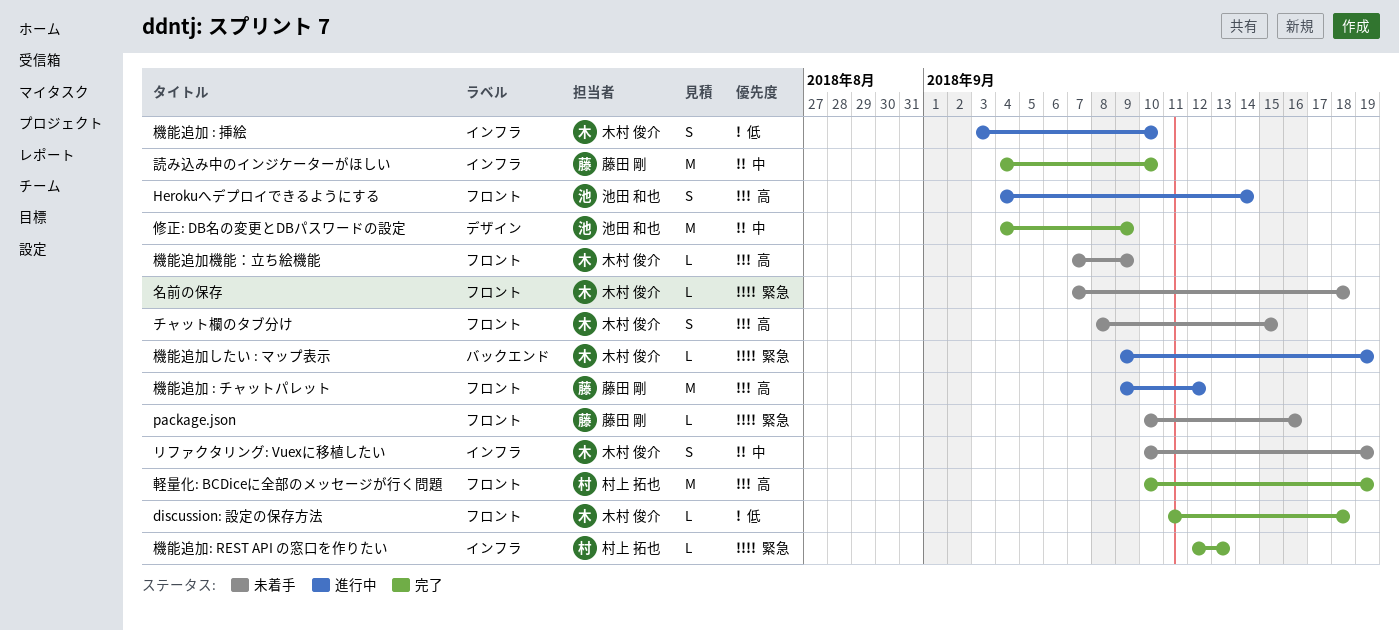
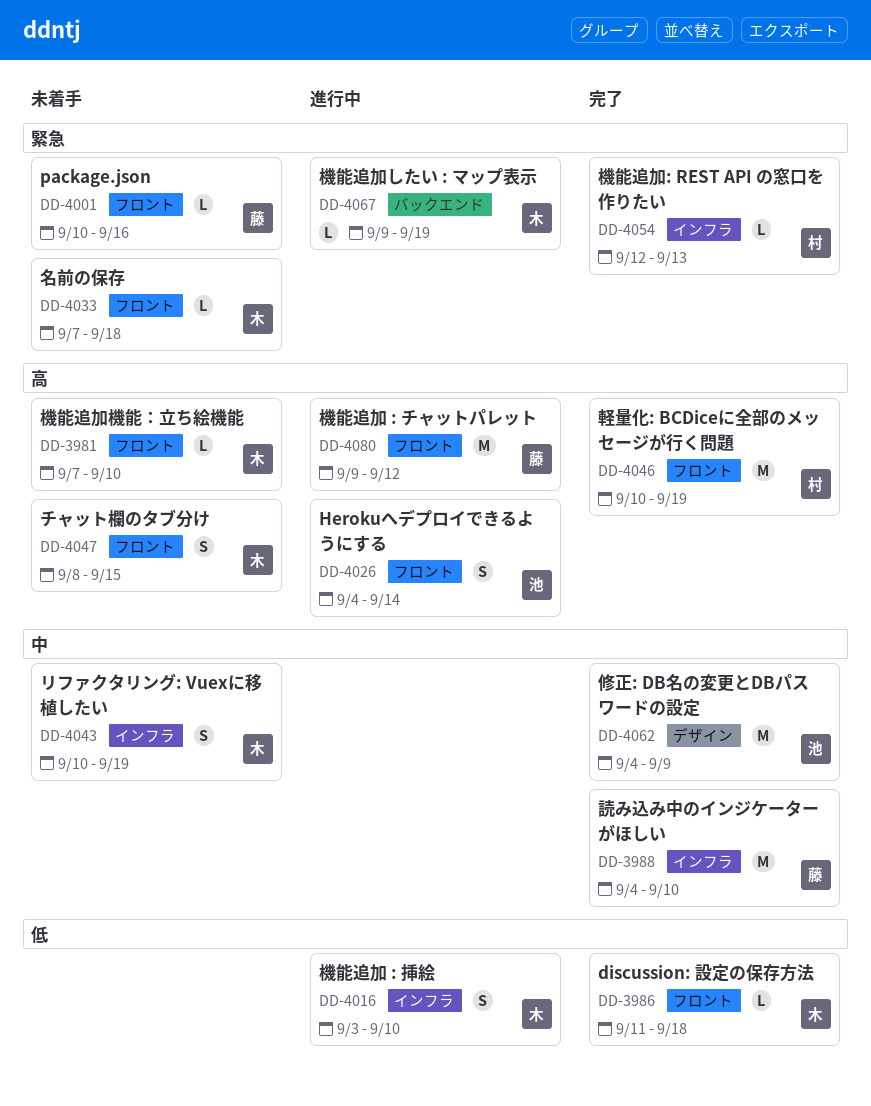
機能追加機能：立ち絵機能, due: Sep 9 -> Sep 10

